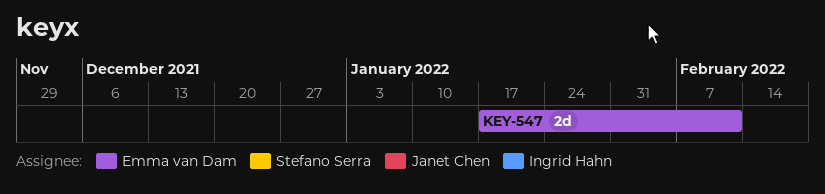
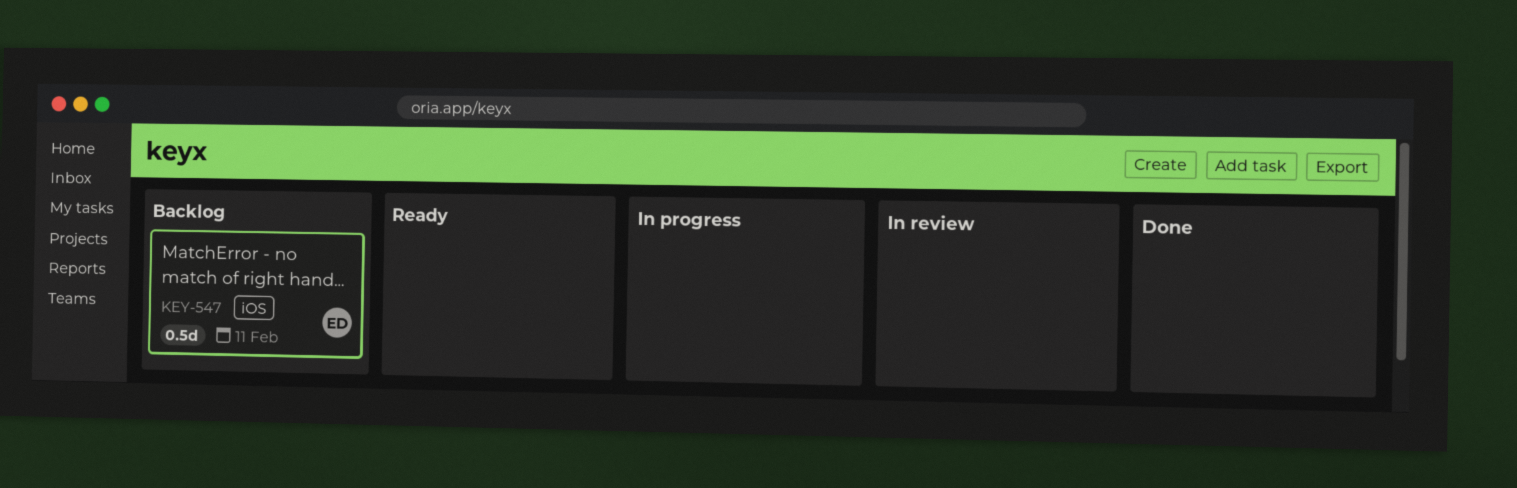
KEY-547, estimate: 2d -> 0.5d

